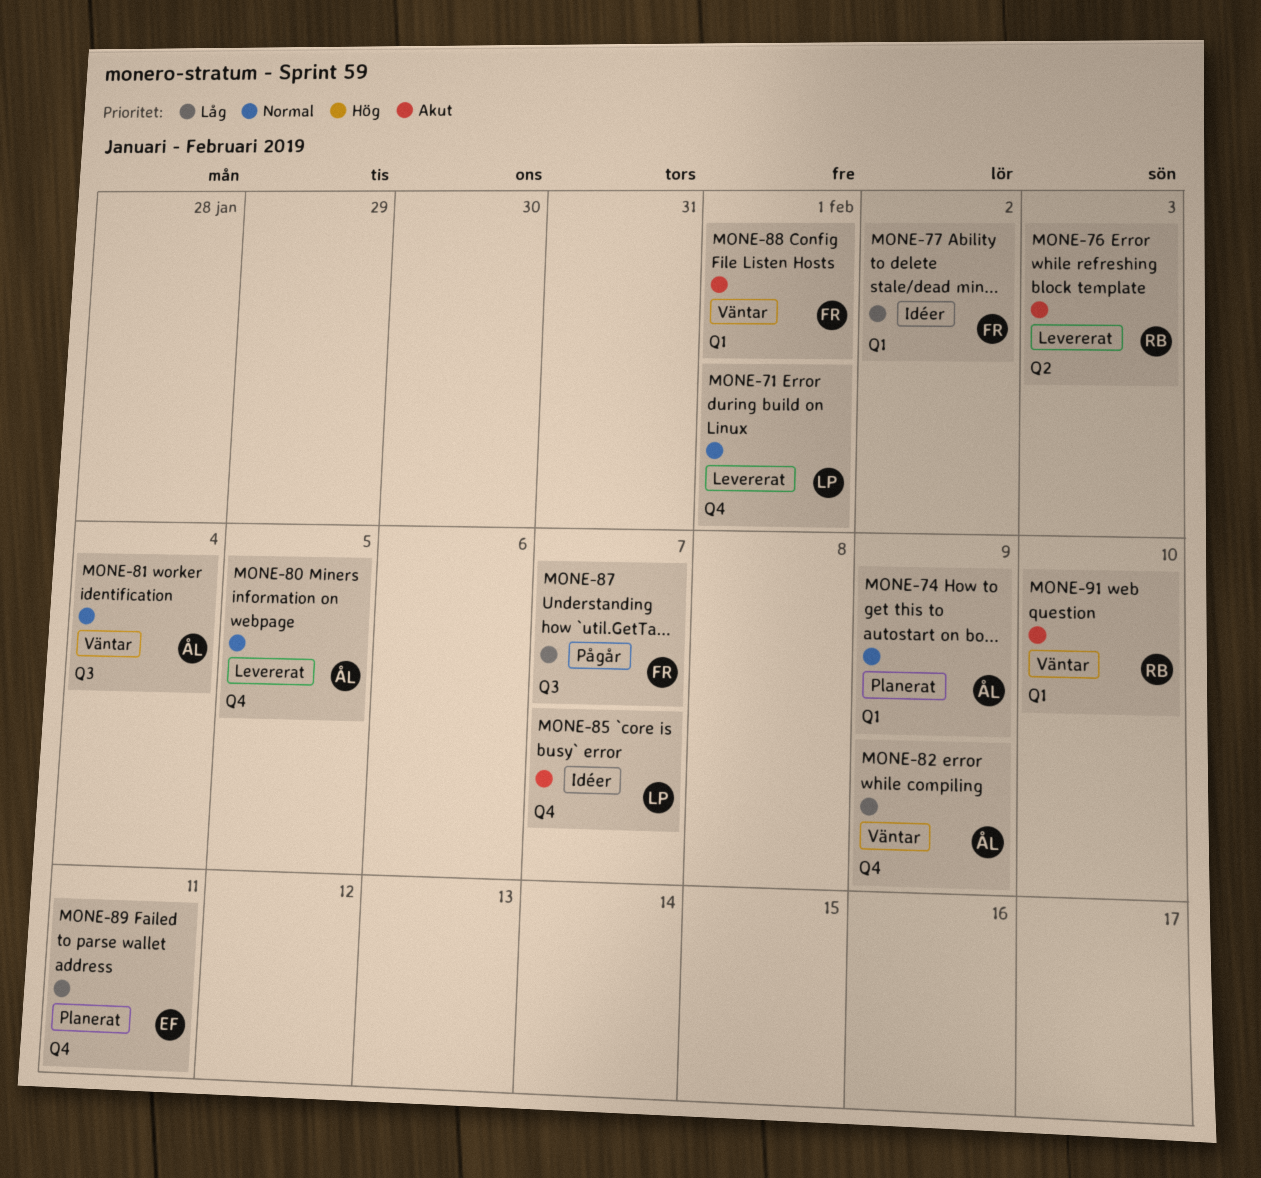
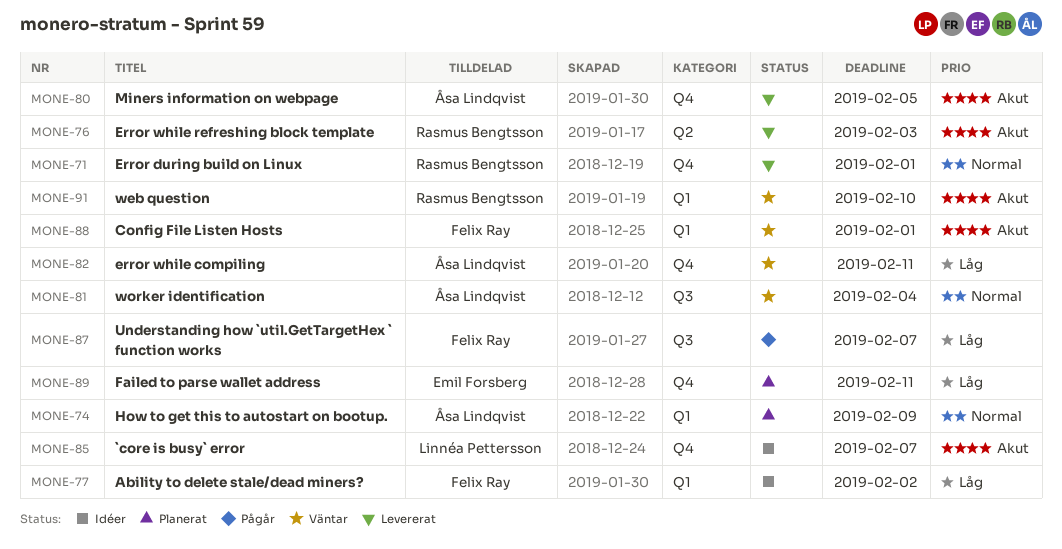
MONE-71, owner: Linnéa Pettersson -> Rasmus Bengtsson
MONE-80, priority: Normal -> Akut
MONE-82, due: Feb 9 -> Feb 11

